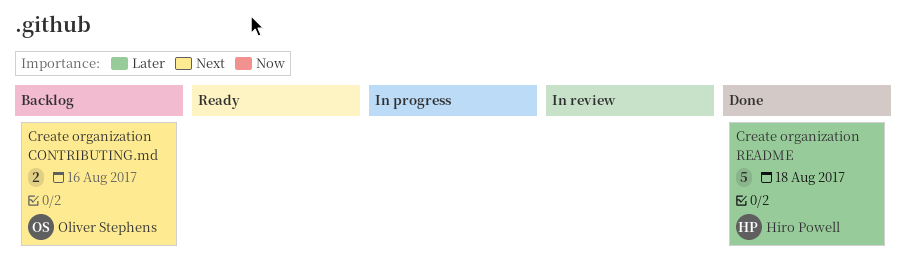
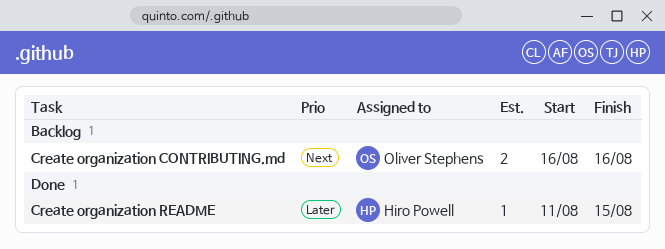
Create organization README, estimate: 5 -> 1
Create organization README, due: Aug 18 -> Aug 15

